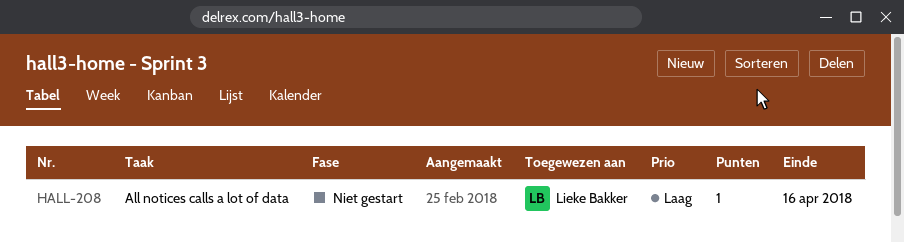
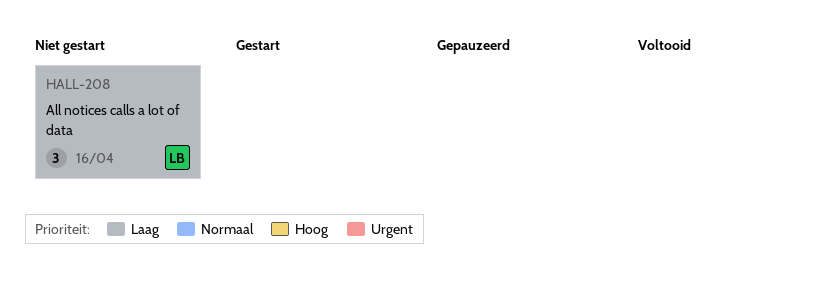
HALL-208, estimate: 1 -> 3

